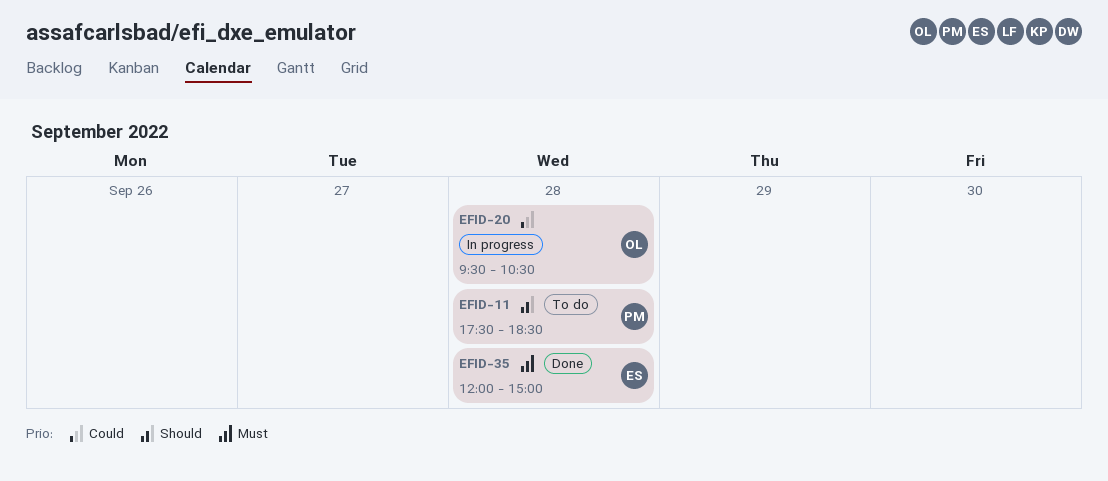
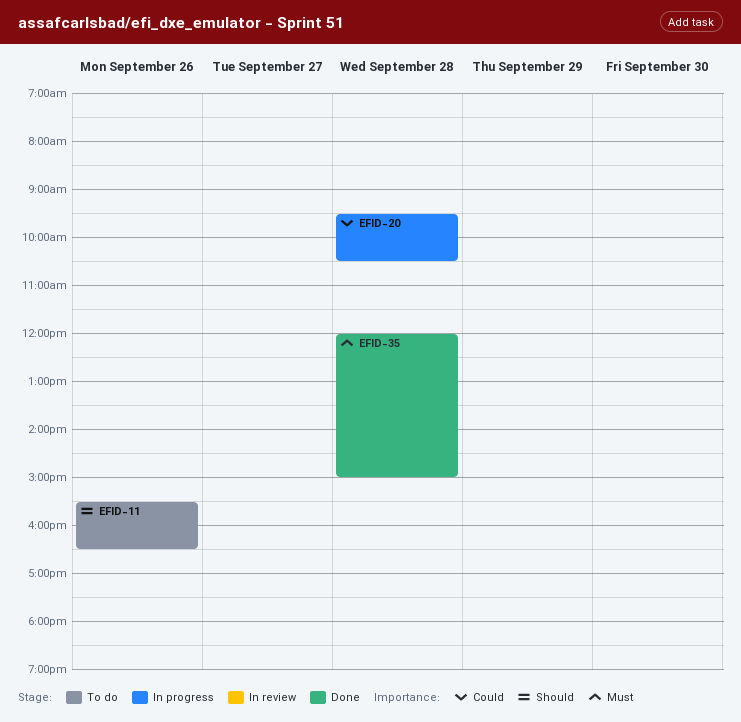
EFID-11, day: Sep 28 -> Sep 26
EFID-11, begins: 17:30 -> 15:30
EFID-11, ends: 18:30 -> 16:30

